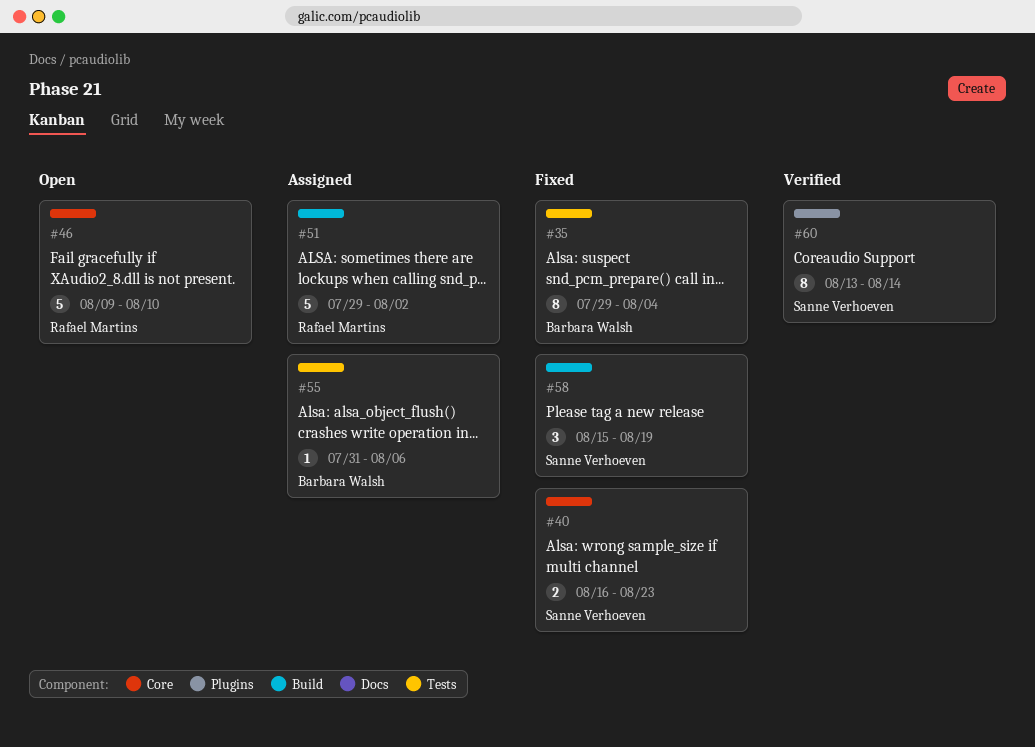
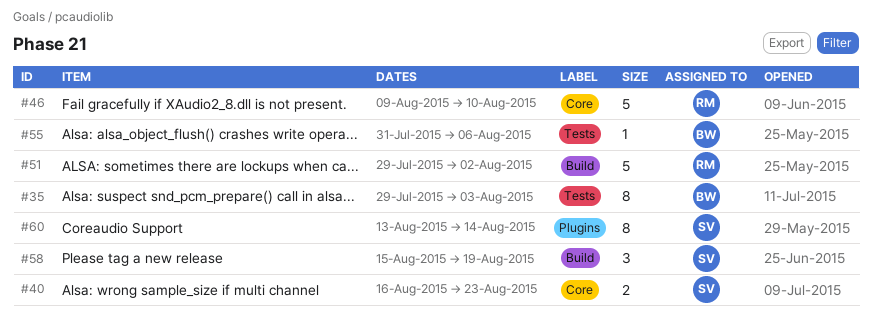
#35, due: Aug 4 -> Aug 3

